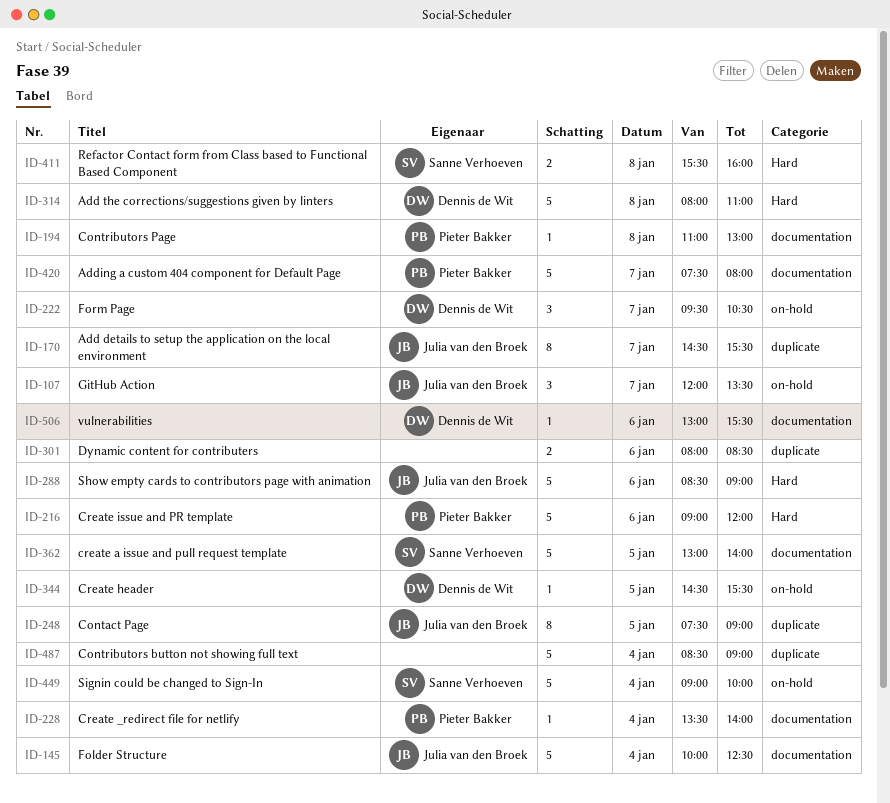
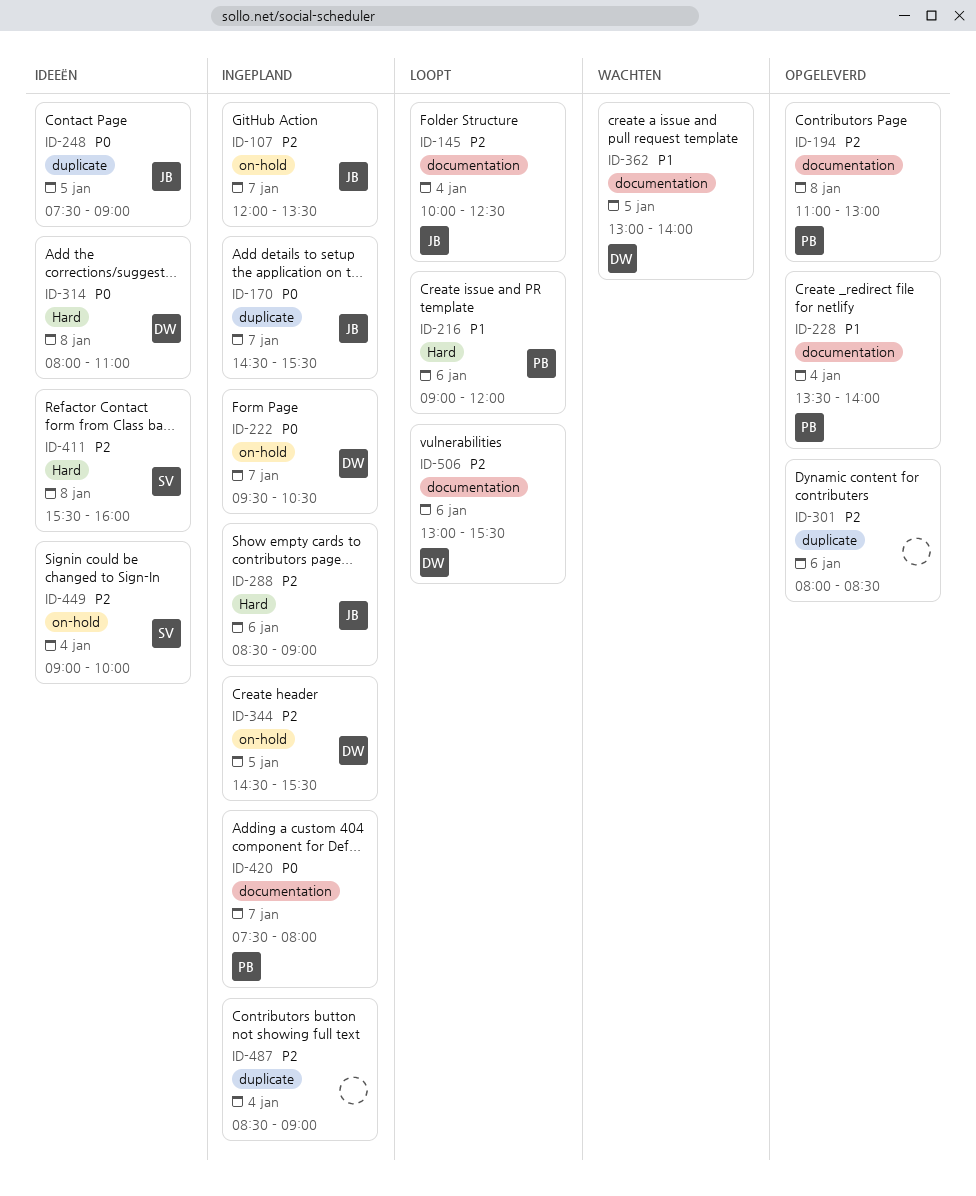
ID-362, owner: Sanne Verhoeven -> Dennis de Wit

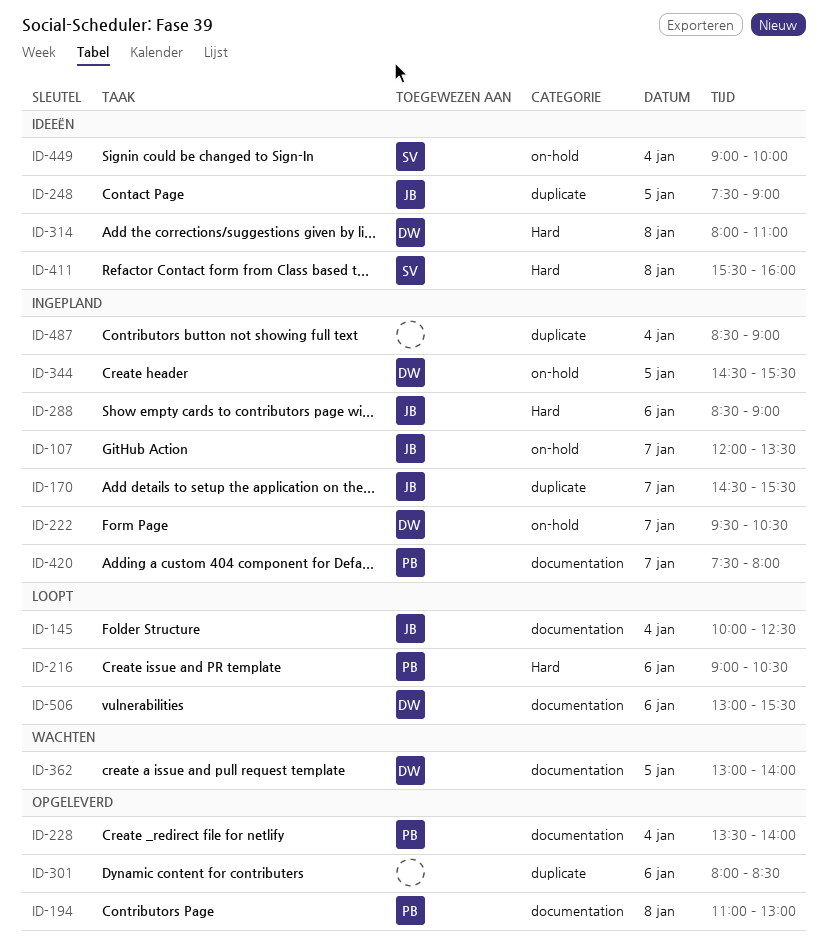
ID-216, ends: 12:00 -> 10:30

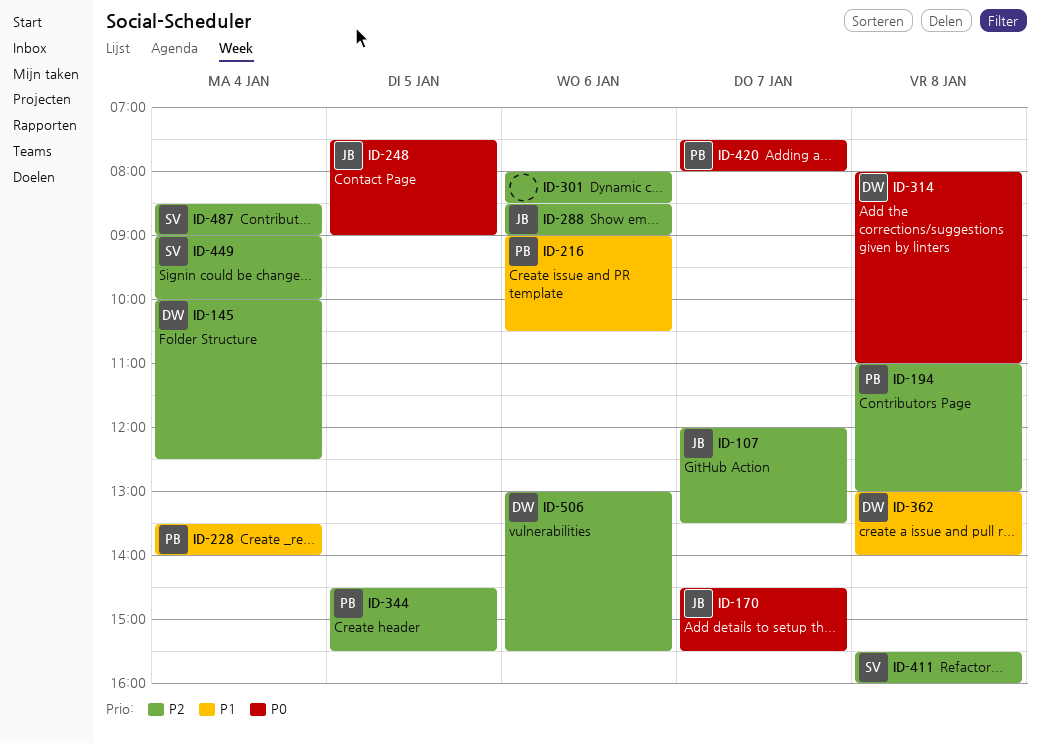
ID-145, owner: JB -> DW
ID-222: present -> none
ID-344, owner: DW -> PB
ID-362, day: Jan 5 -> Jan 8
ID-487, owner: none -> SV

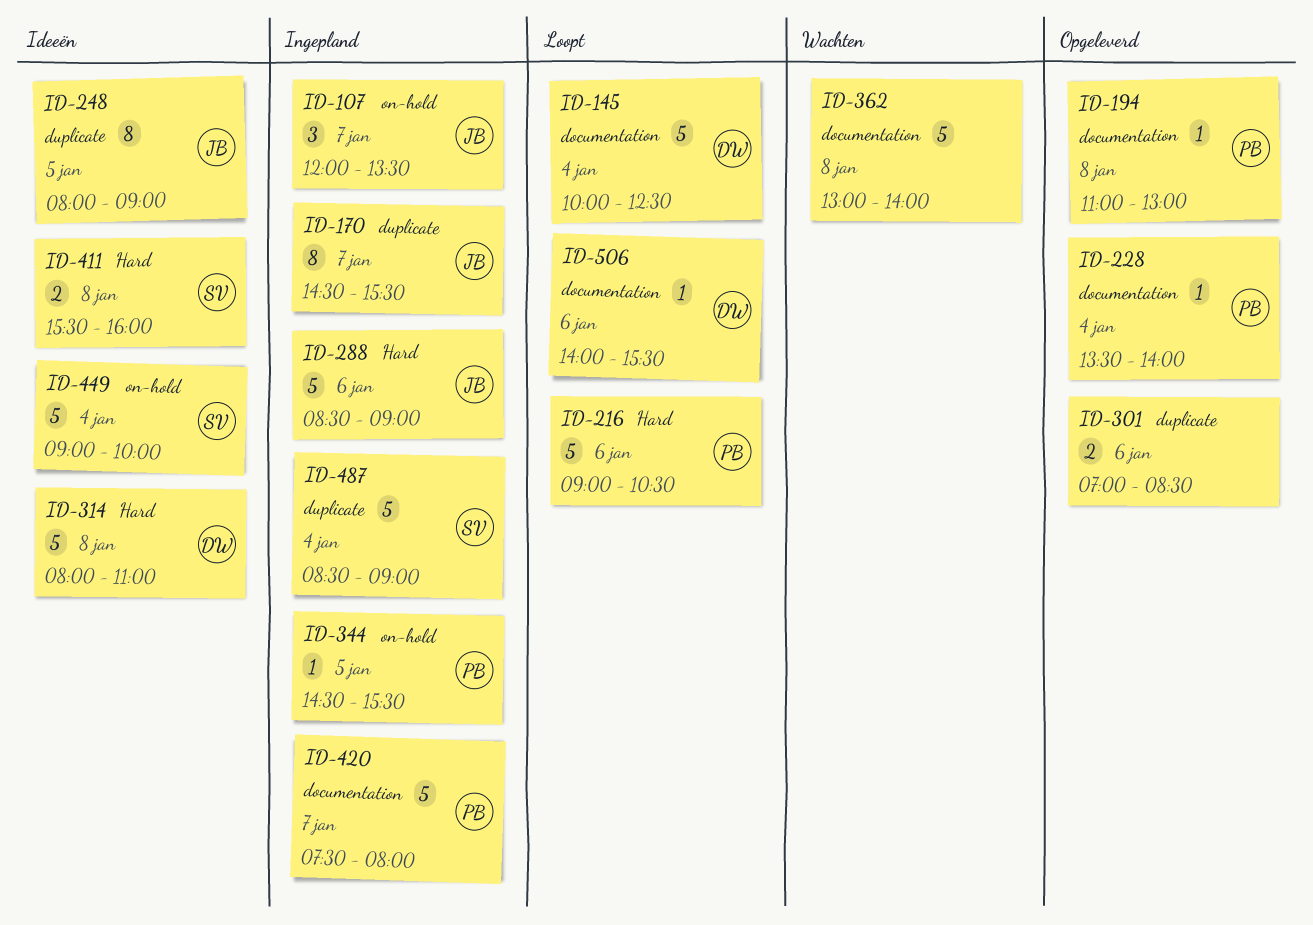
ID-248, begins: 07:30 -> 08:00
ID-301, begins: 08:00 -> 07:00
ID-362, owner: DW -> none
ID-506, begins: 13:00 -> 14:00

